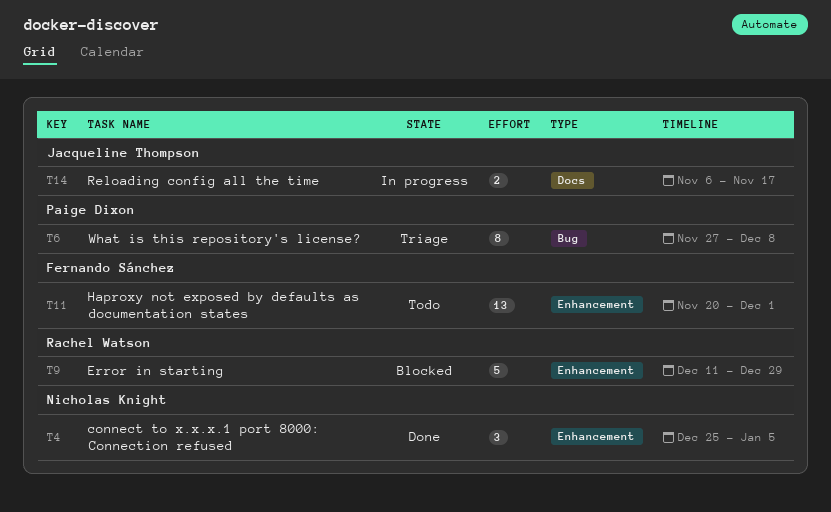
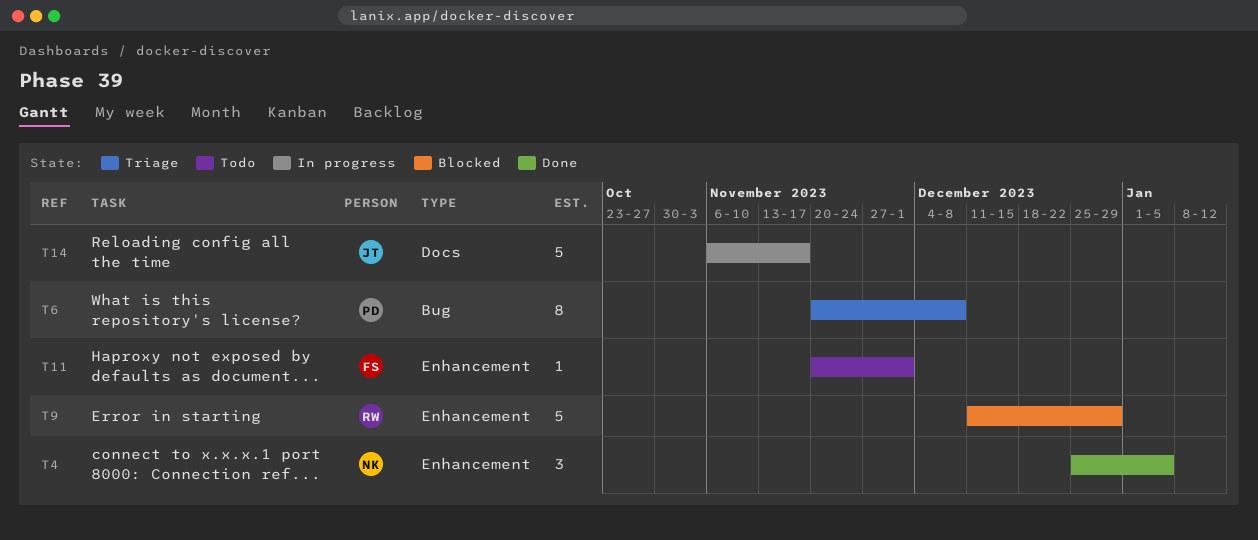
T6, start: Nov 27 -> Nov 20
T11, estimate: 13 -> 1
T14, estimate: 2 -> 5

